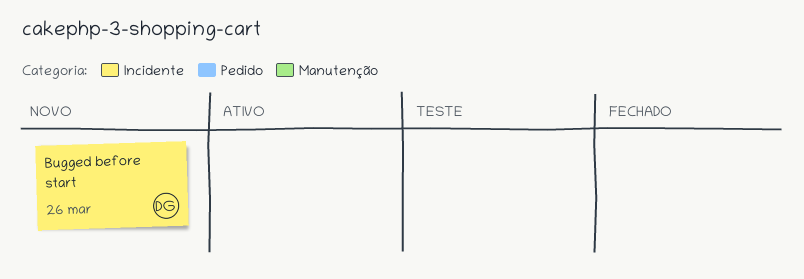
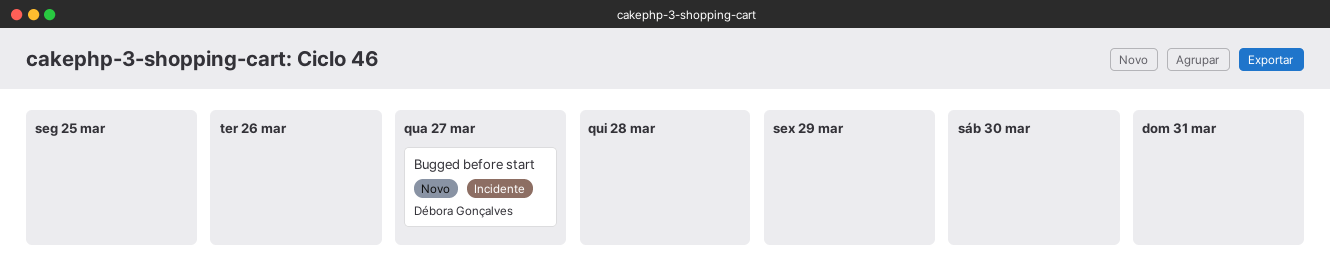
Bugged before start, due: Mar 26 -> Mar 27

